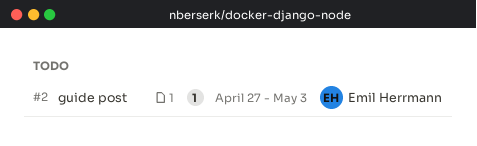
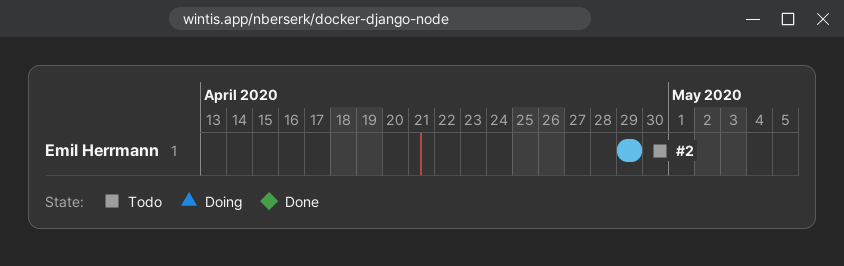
#2, start: Apr 27 -> Apr 29
#2, due: May 3 -> Apr 29

